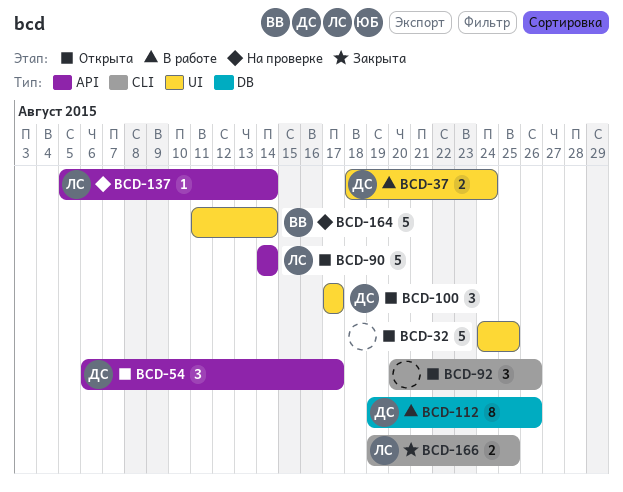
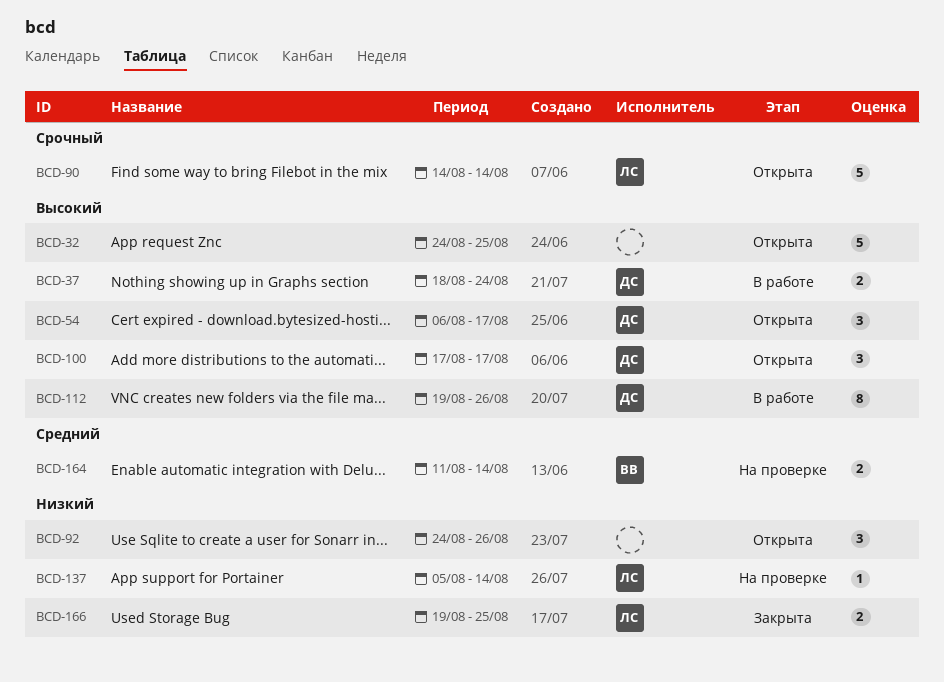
BCD-92, start: Aug 20 -> Aug 24
BCD-164, estimate: 5 -> 2

